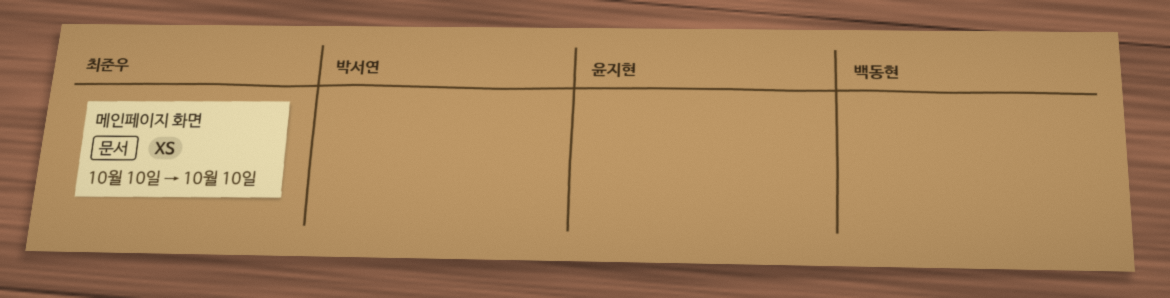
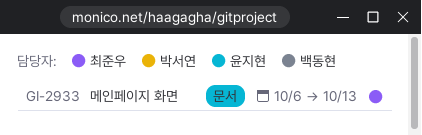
메인페이지 화면, start: Oct 10 -> Oct 6
메인페이지 화면, due: Oct 10 -> Oct 13

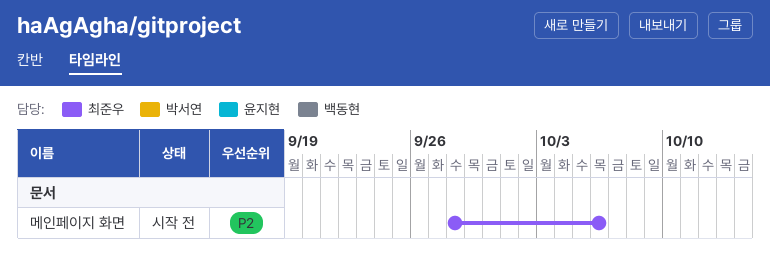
메인페이지 화면, start: Oct 6 -> Sep 28
메인페이지 화면, due: Oct 13 -> Oct 6

